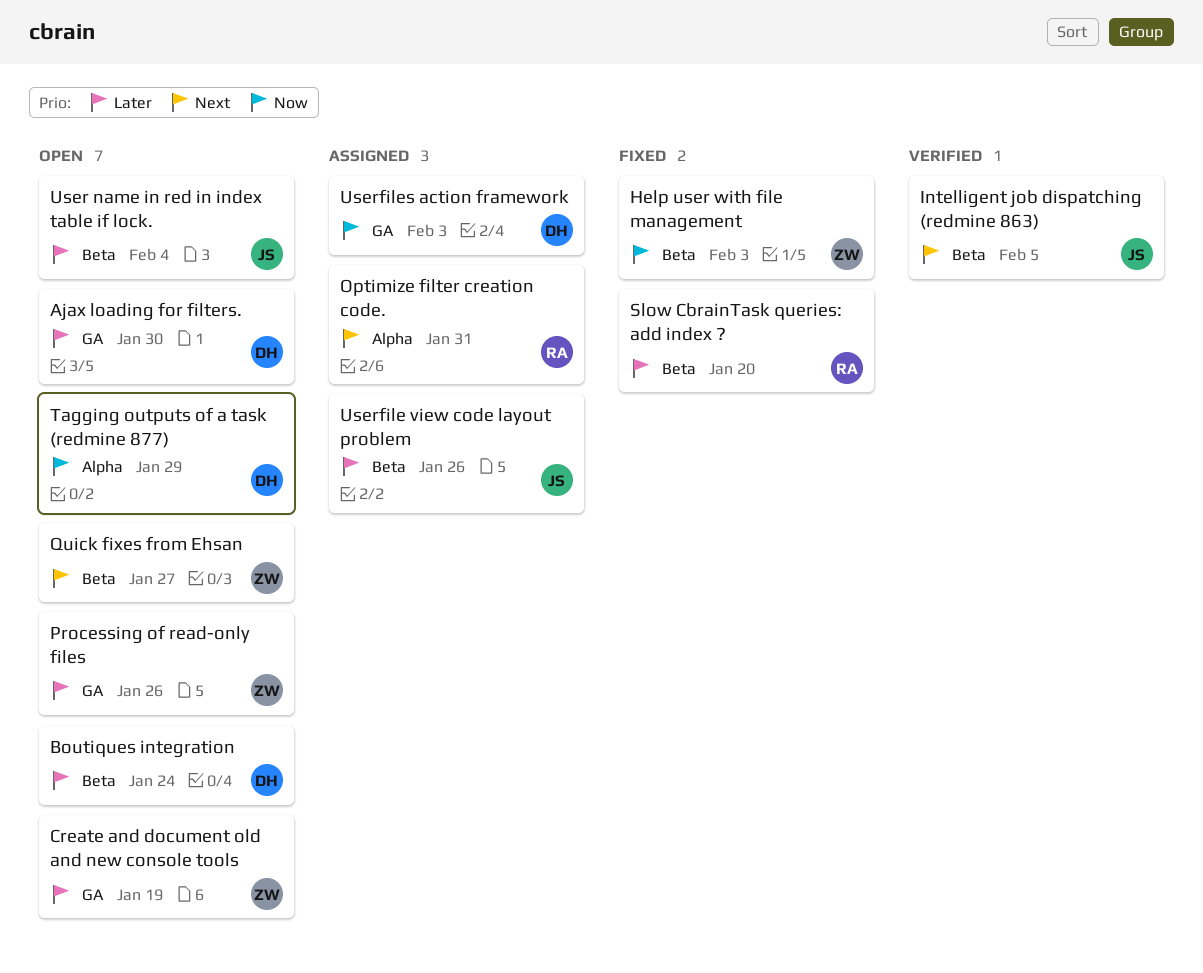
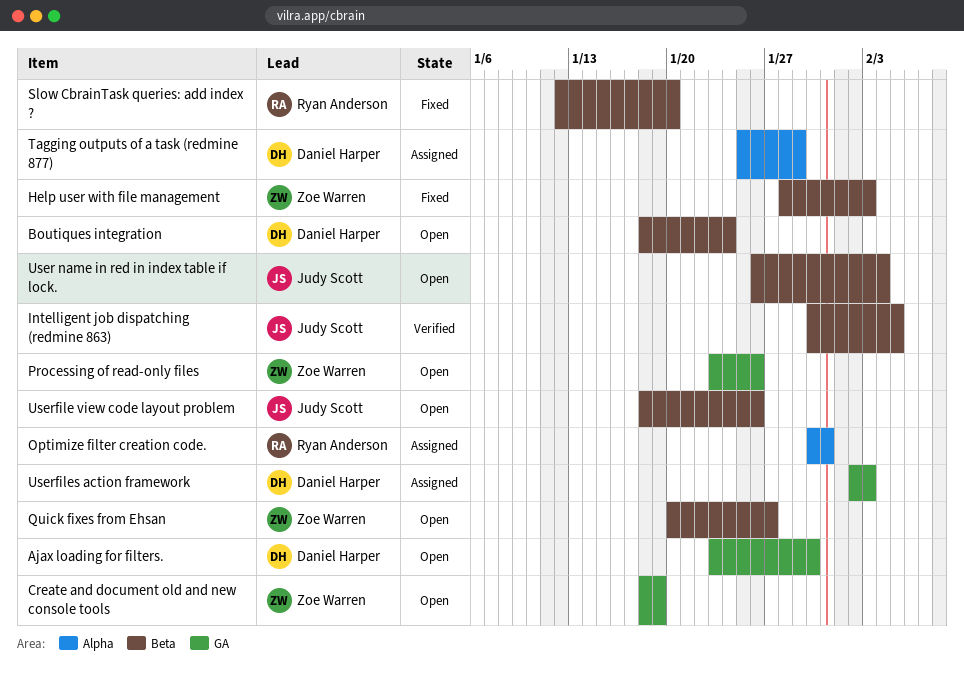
Tagging outputs of a task (redmine 877), status: Open -> Assigned
Userfile view code layout problem, status: Assigned -> Open

